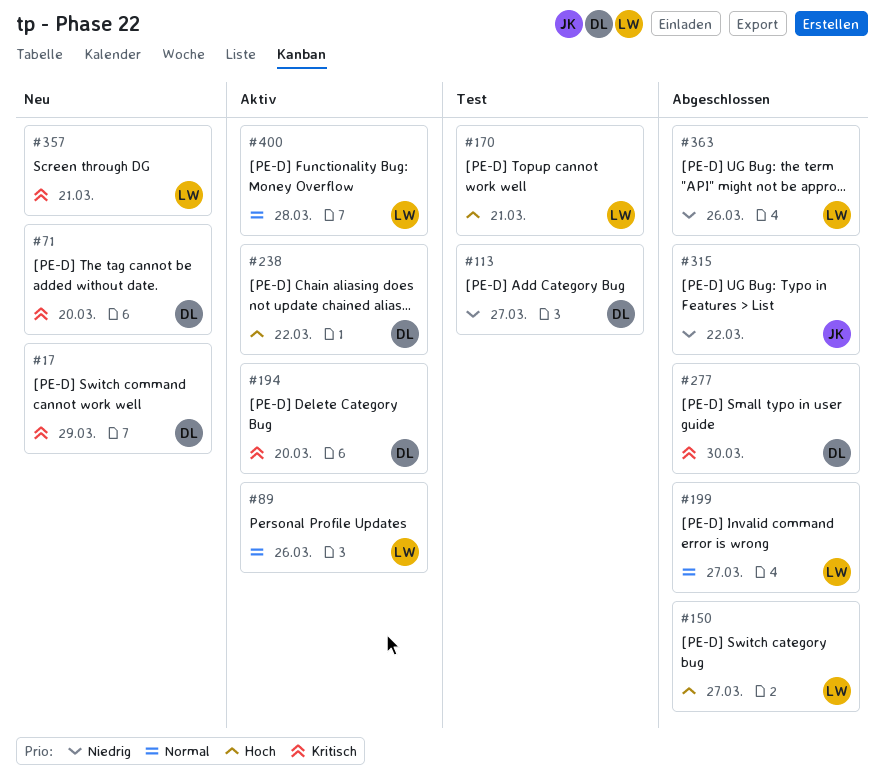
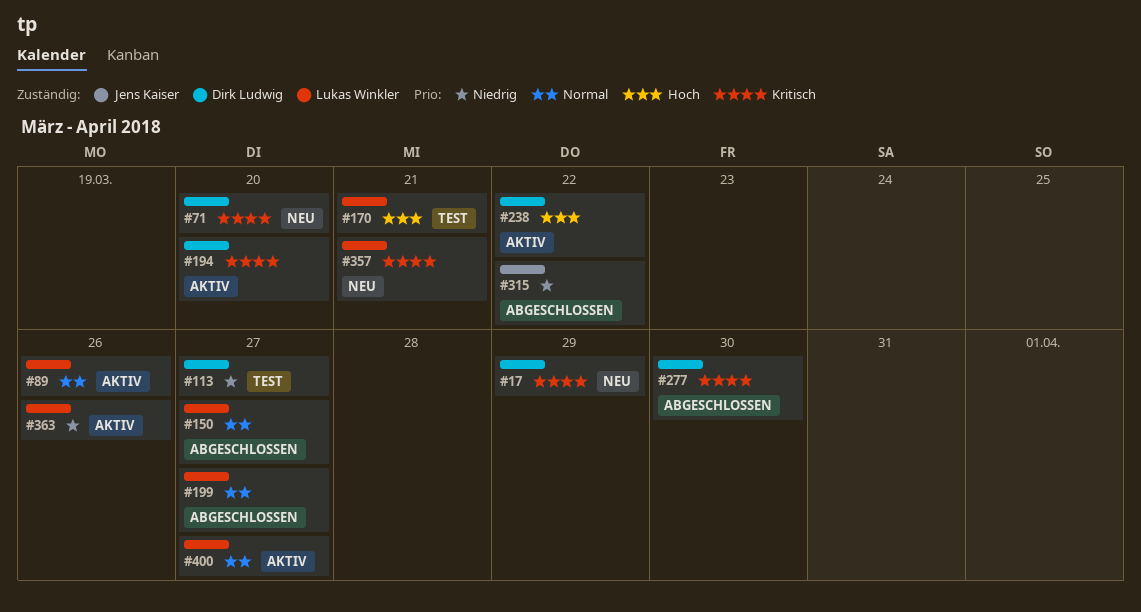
#150, priority: Hoch -> Normal
#363, status: Abgeschlossen -> Aktiv
#400, due: Mar 28 -> Mar 27

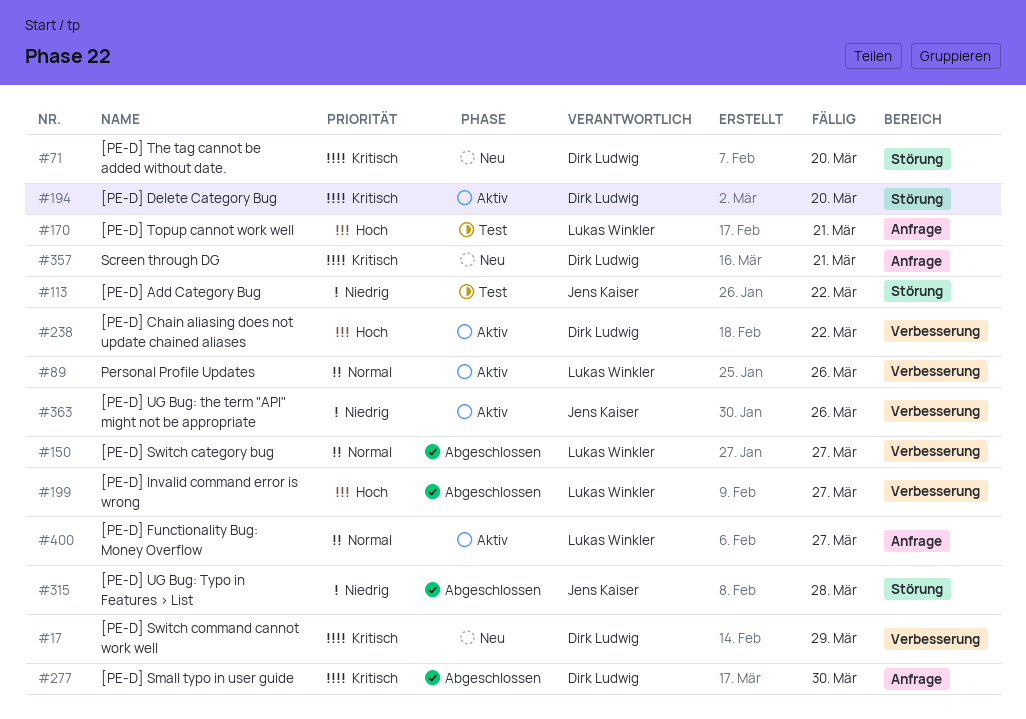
#113, owner: Dirk Ludwig -> Jens Kaiser
#113, due: Mar 27 -> Mar 22
#199, priority: Normal -> Hoch
#315, due: Mar 22 -> Mar 28
#357, owner: Lukas Winkler -> Dirk Ludwig
#363, owner: Lukas Winkler -> Jens Kaiser

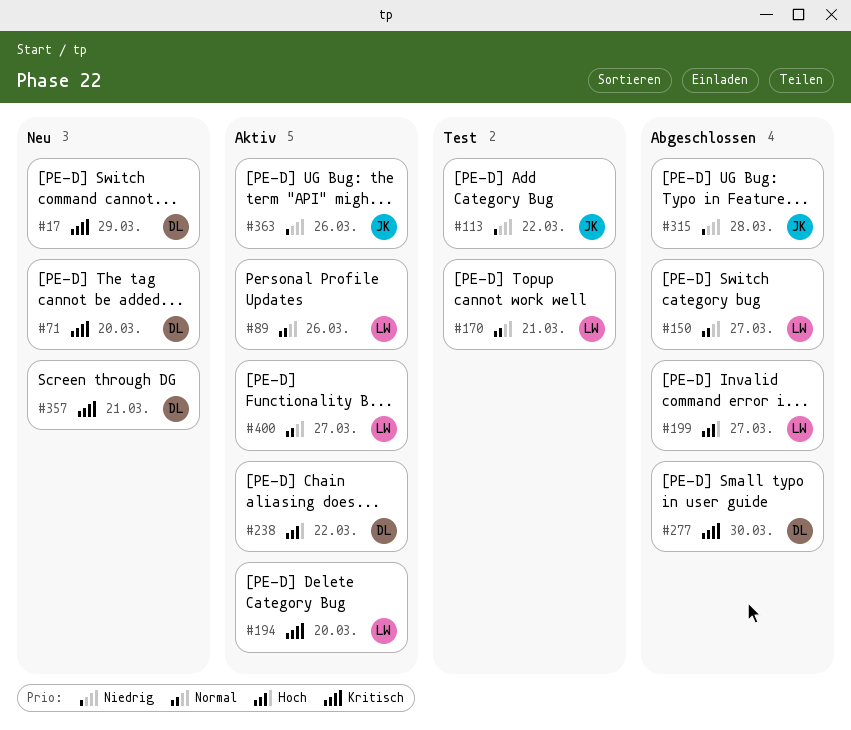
#170, priority: Hoch -> Normal
#194, owner: Dirk Ludwig -> Lukas Winkler

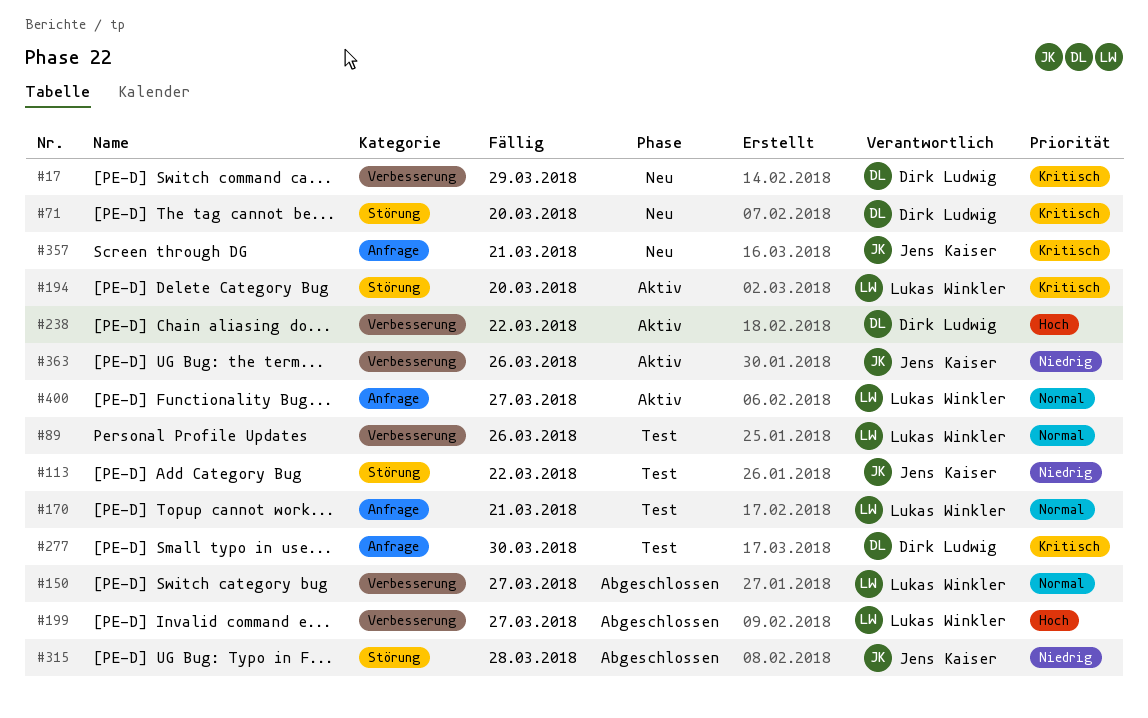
#89, status: Aktiv -> Test
#277, status: Abgeschlossen -> Test
#357, owner: Dirk Ludwig -> Jens Kaiser

